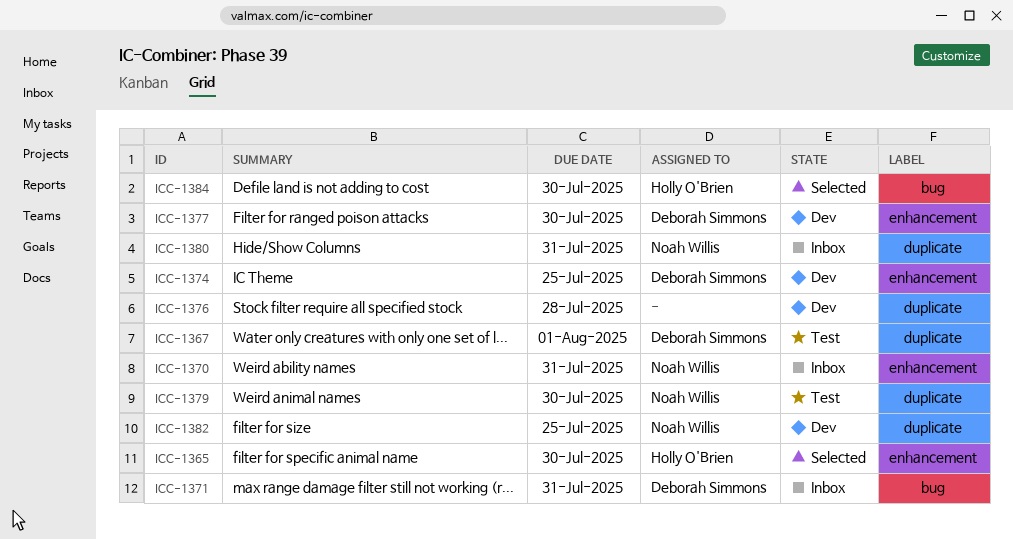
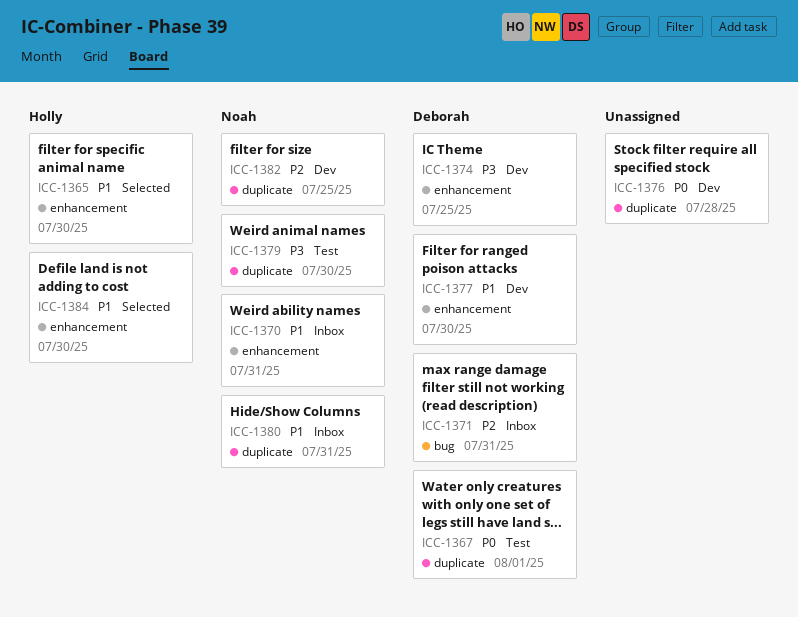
ICC-1384, label: bug -> enhancement

